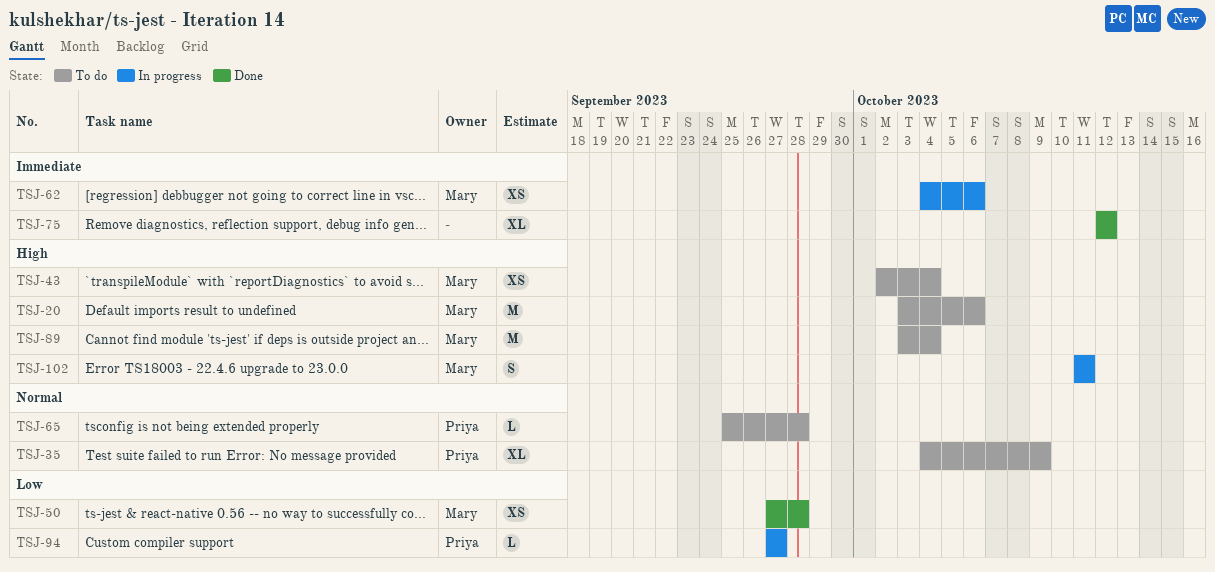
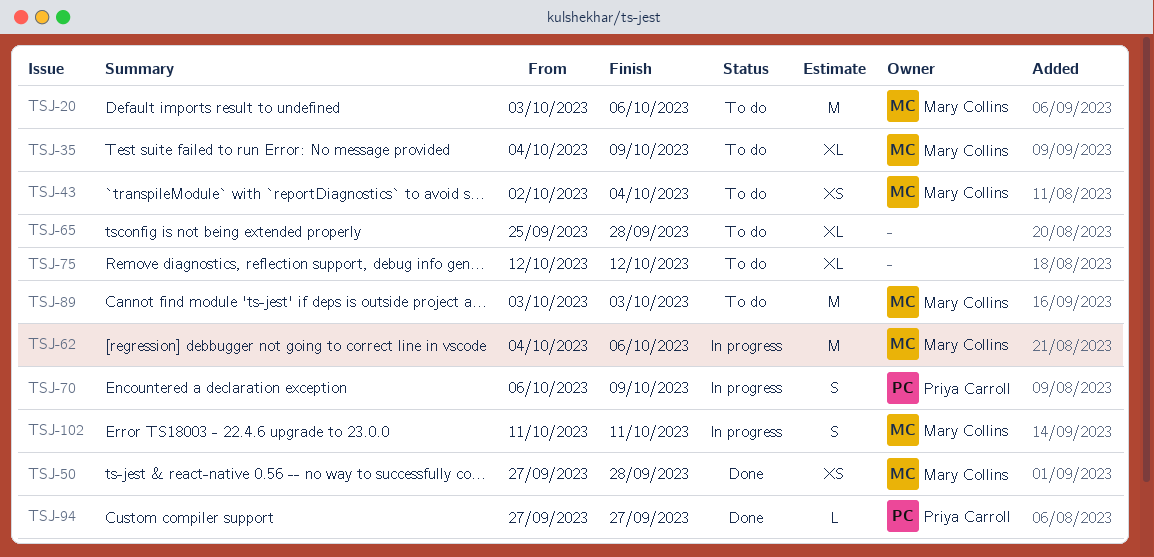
TSJ-35, owner: Priya Carroll -> Mary Collins
TSJ-62, estimate: XS -> M
TSJ-65, owner: Priya Carroll -> none
TSJ-65, estimate: L -> XL
TSJ-70: none -> present
TSJ-75, status: Done -> To do
TSJ-89, due: Oct 4 -> Oct 3
TSJ-94, status: In progress -> Done

